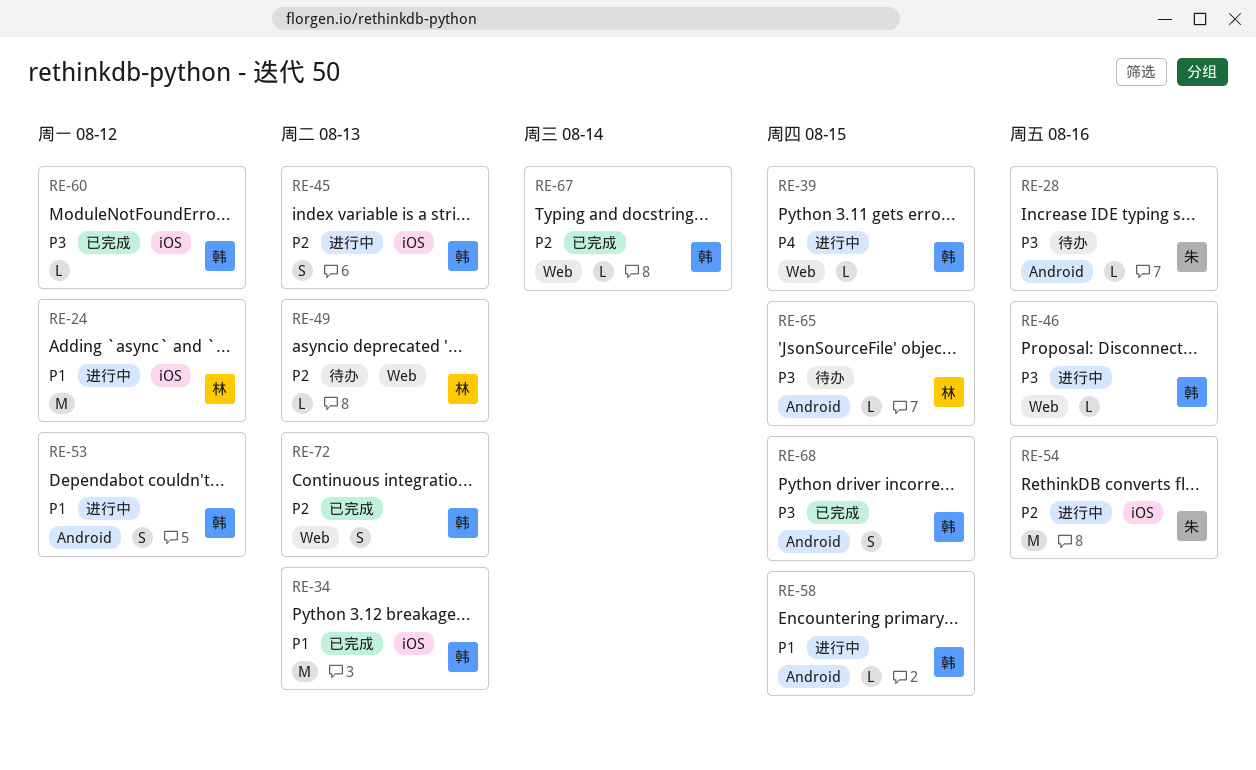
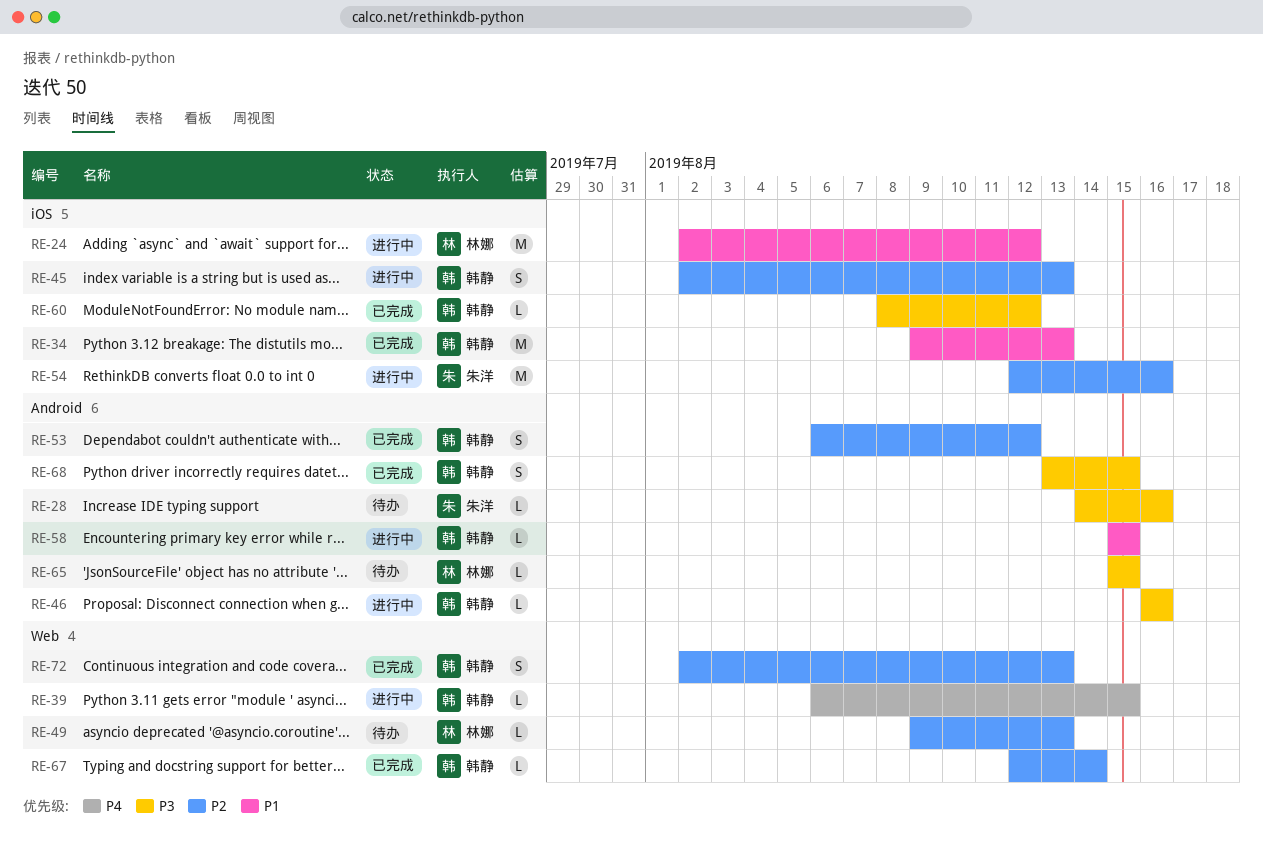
RE-46, label: Web -> Android
RE-53, status: 进行中 -> 已完成
RE-53, priority: P1 -> P2

